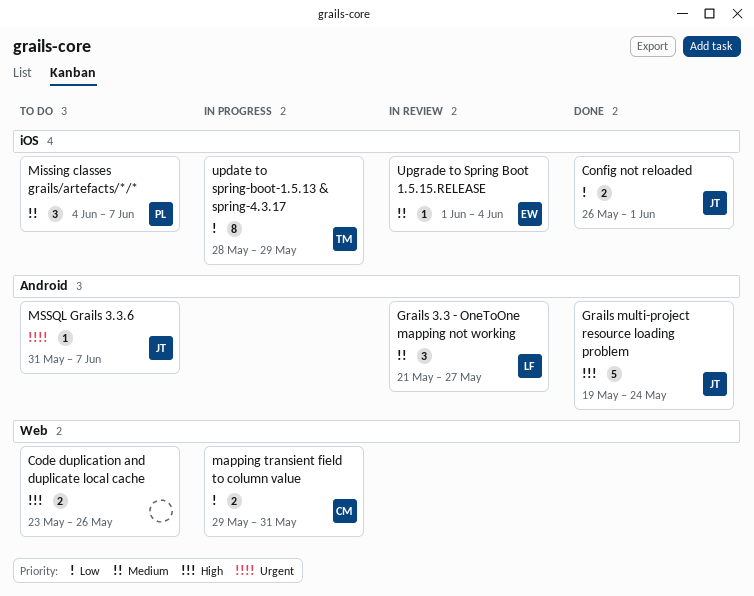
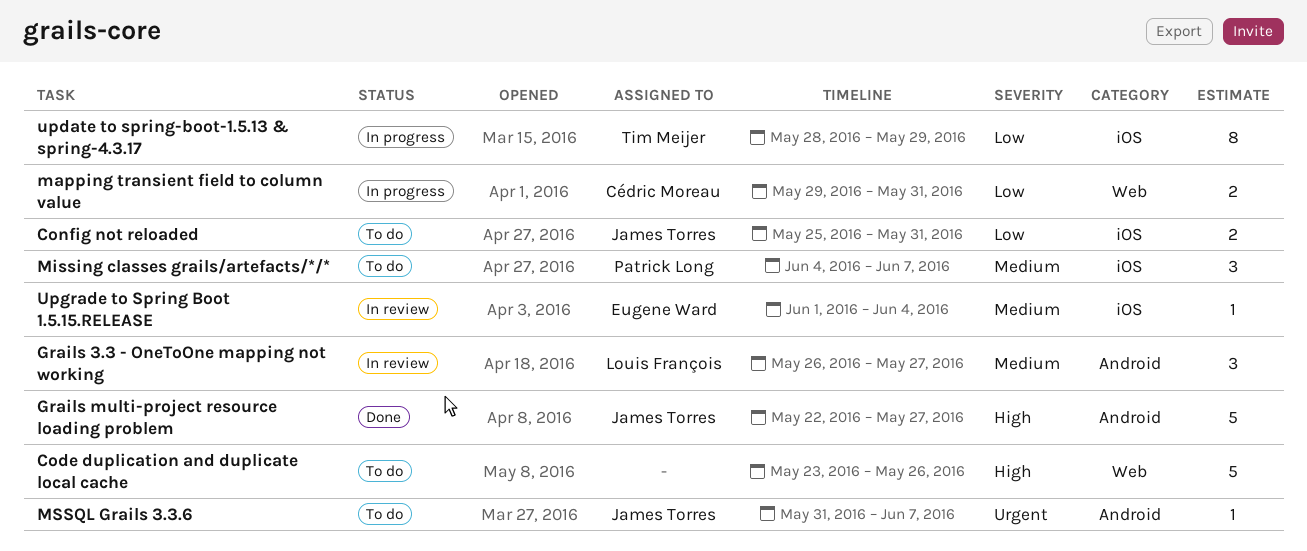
Code duplication and duplicate local cache, estimate: 2 -> 5
Config not reloaded, status: Done -> To do
Config not reloaded, start: May 26 -> May 25
Config not reloaded, due: Jun 1 -> May 31
Grails 3.3 - OneToOne mapping not working, start: May 21 -> May 26
Grails multi-project resource loading problem, start: May 19 -> May 22
Grails multi-project resource loading problem, due: May 24 -> May 27

